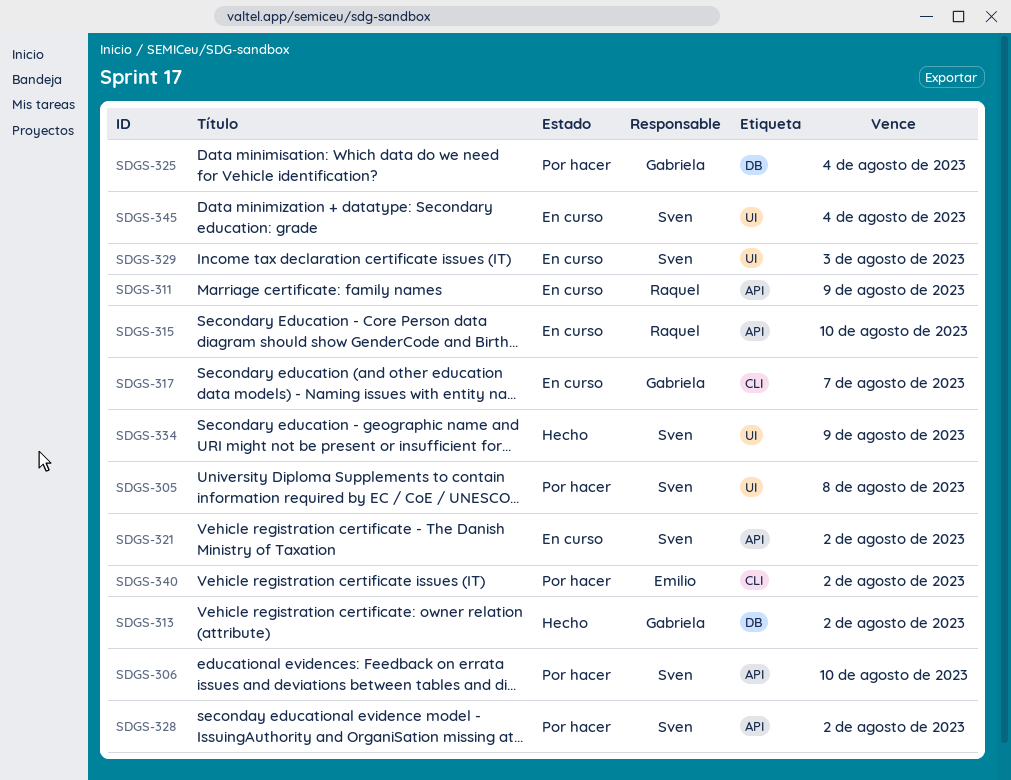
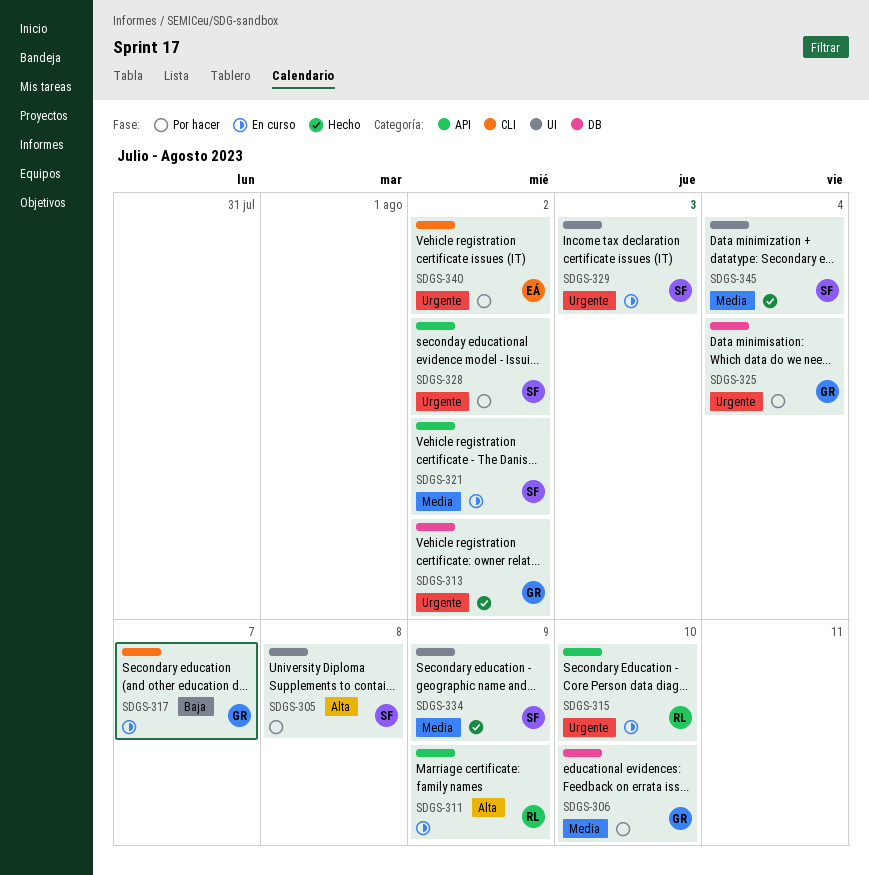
SDGS-306, owner: Sven -> Gabriela
SDGS-306, label: API -> DB
SDGS-345, status: En curso -> Hecho

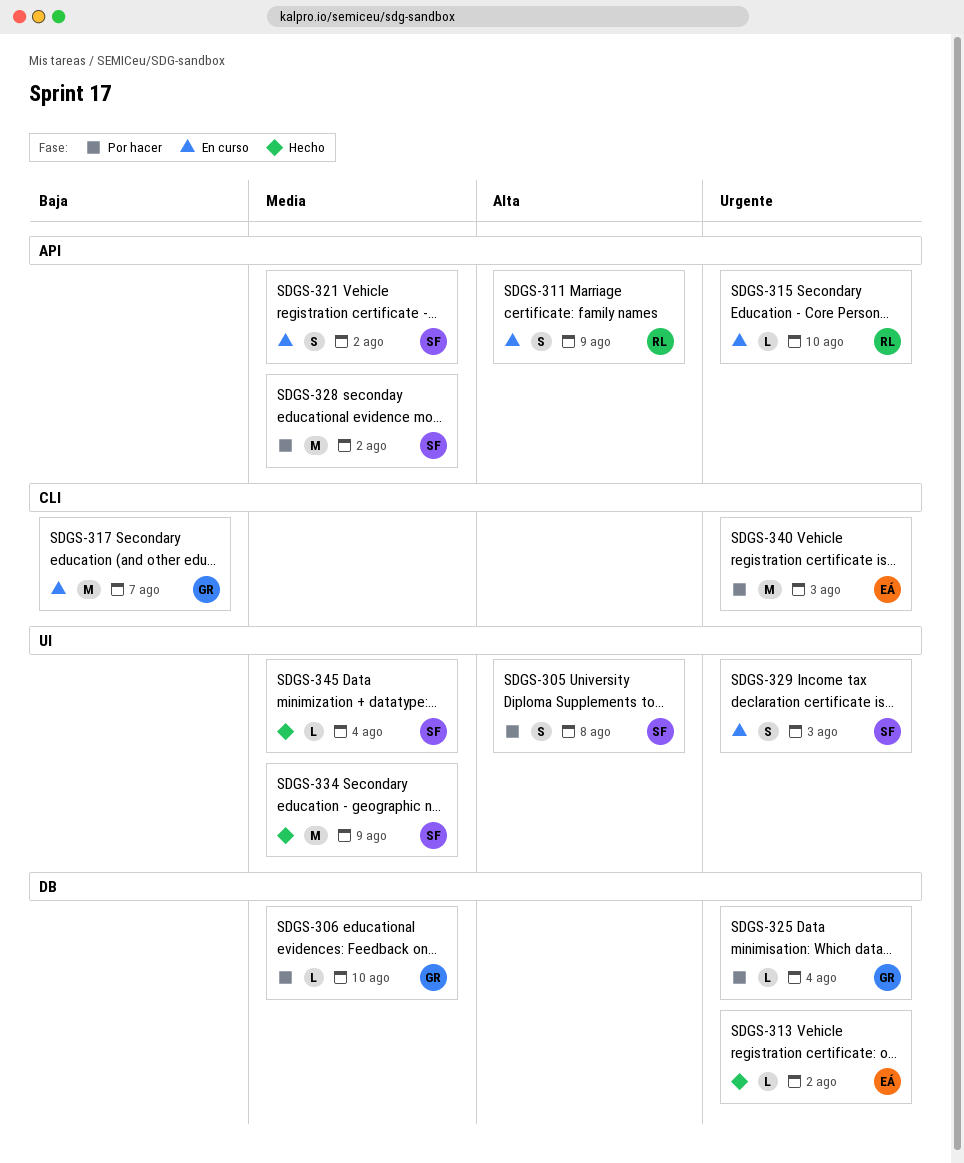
SDGS-313, owner: GR -> EÁ
SDGS-328, priority: Urgente -> Media
SDGS-340, due: Aug 2 -> Aug 3

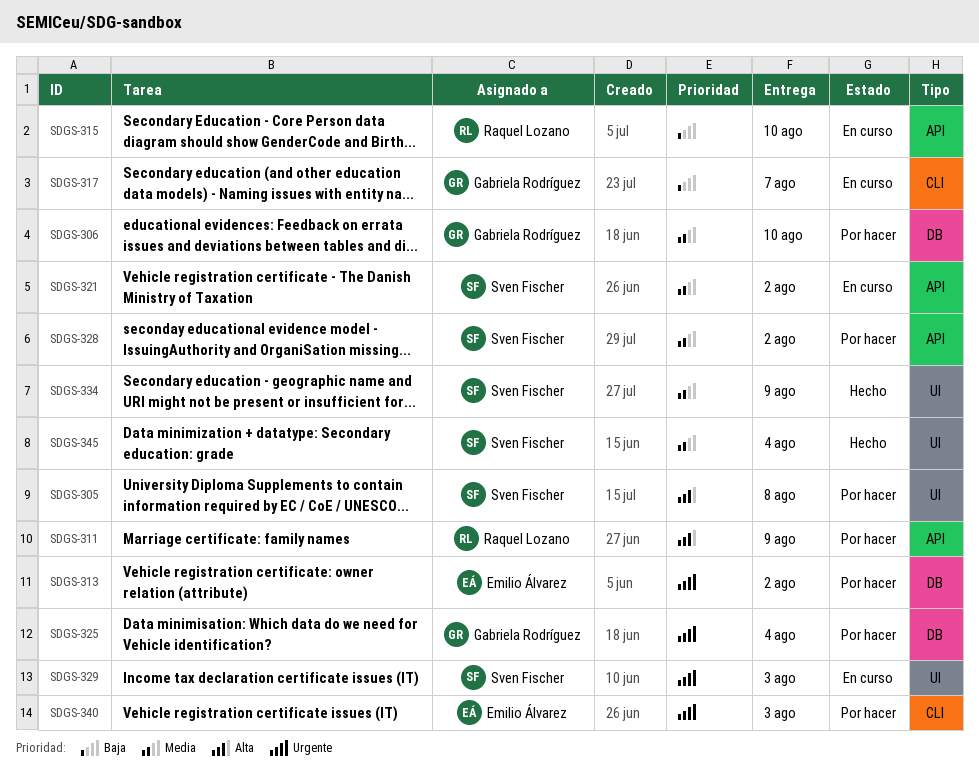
SDGS-311, status: En curso -> Por hacer
SDGS-313, status: Hecho -> Por hacer
SDGS-315, priority: Urgente -> Baja

